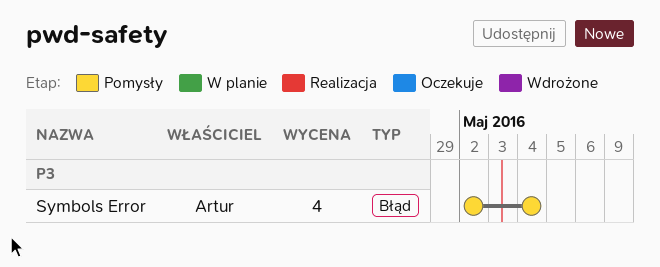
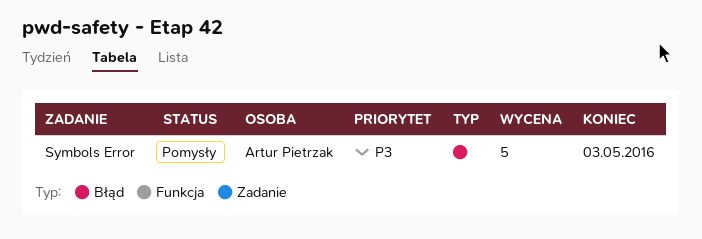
Symbols Error, estimate: 4 -> 5
Symbols Error, due: May 4 -> May 3

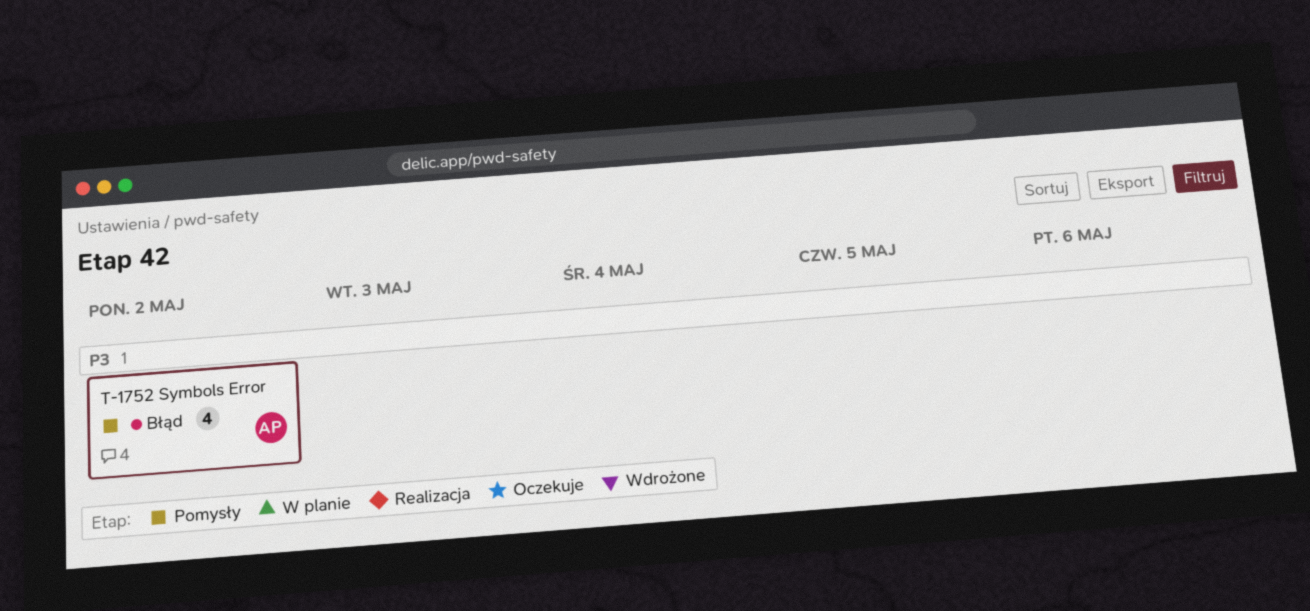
Symbols Error, estimate: 5 -> 4
Symbols Error, due: May 3 -> May 2

